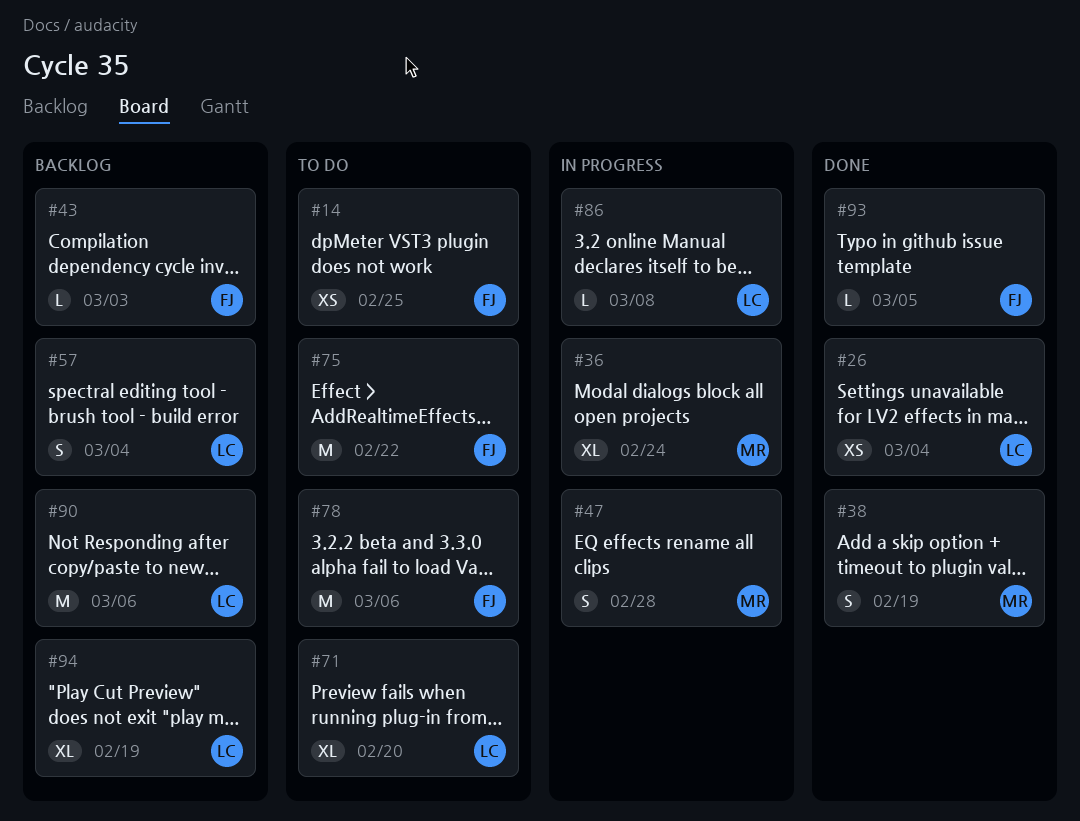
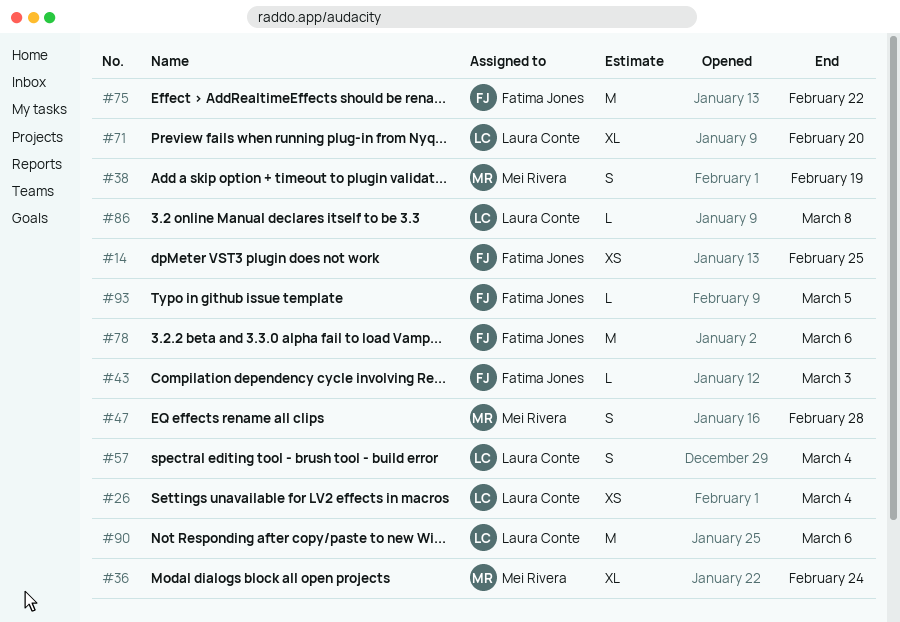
#94: present -> none

